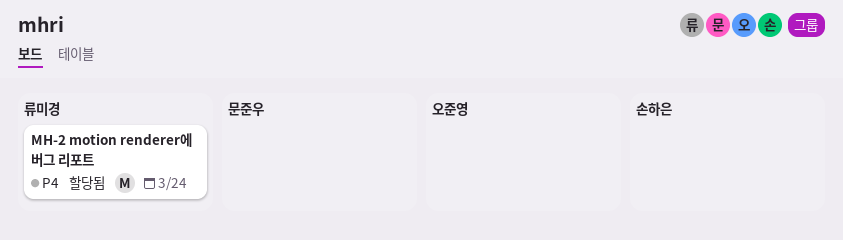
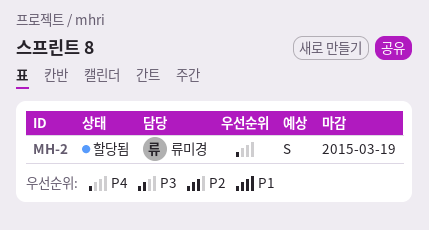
MH-2, estimate: M -> S
MH-2, due: Mar 24 -> Mar 19

